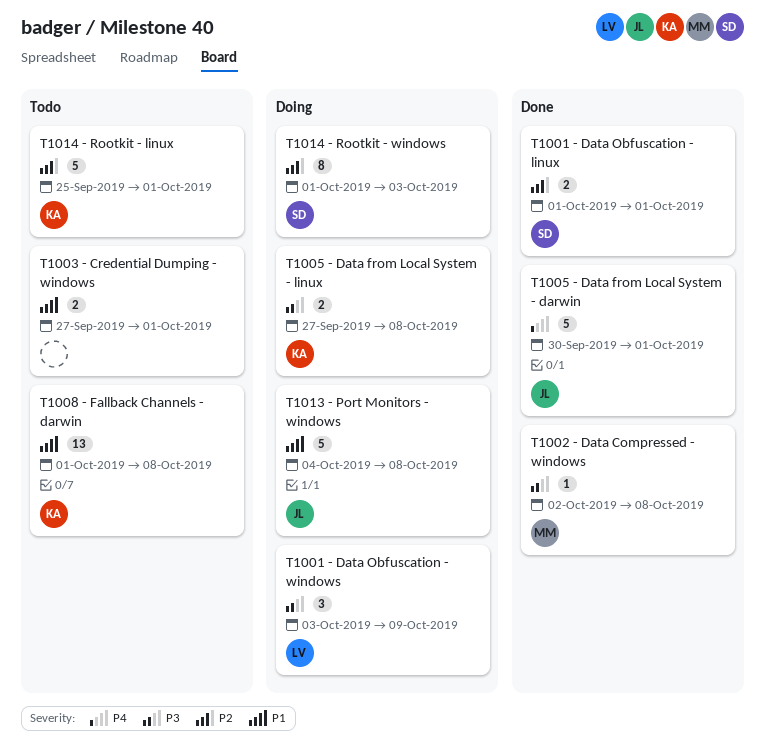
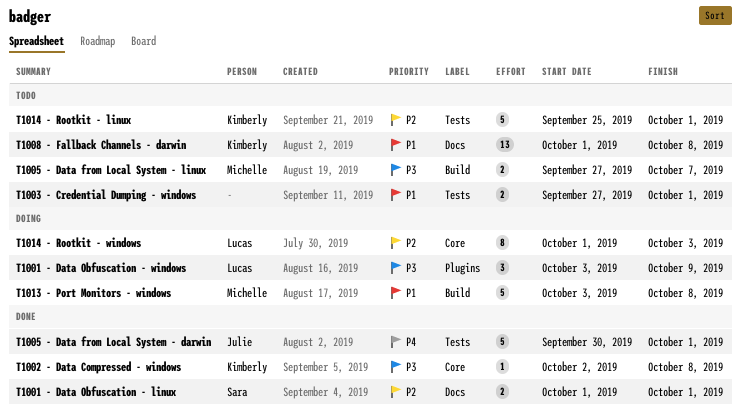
T1002 - Data Compressed - windows, owner: Michelle -> Kimberly
T1005 - Data from Local System - linux, status: Doing -> Todo
T1005 - Data from Local System - linux, owner: Kimberly -> Michelle
T1005 - Data from Local System - linux, due: Oct 8 -> Oct 7
T1013 - Port Monitors - windows, owner: Julie -> Michelle
T1013 - Port Monitors - windows, start: Oct 4 -> Oct 3
T1014 - Rootkit - windows, owner: Sara -> Lucas

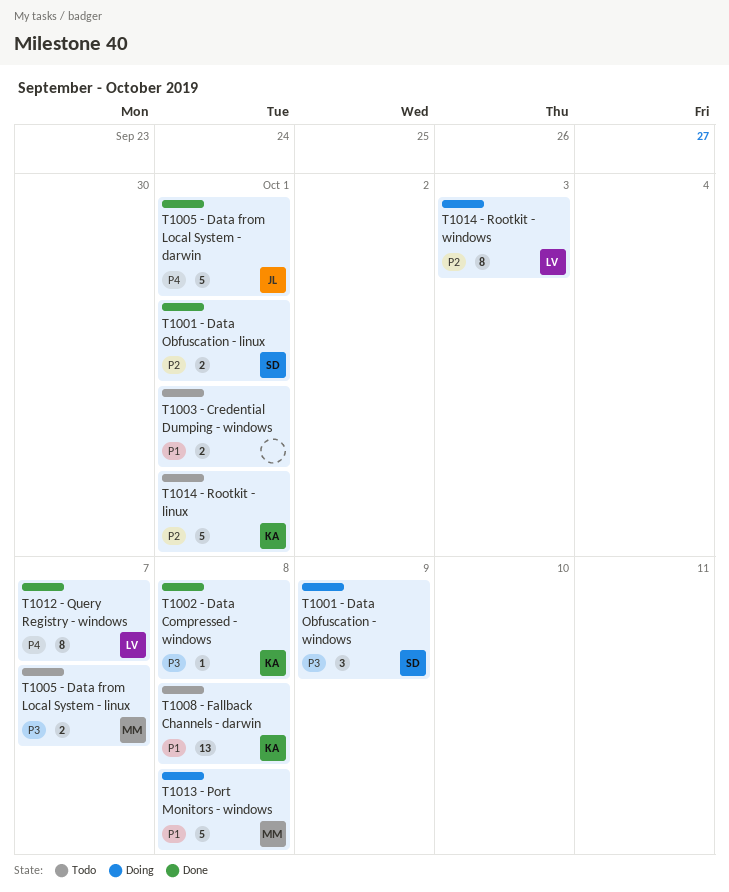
T1001 - Data Obfuscation - windows, owner: Lucas -> Sara
T1012 - Query Registry - windows: none -> present

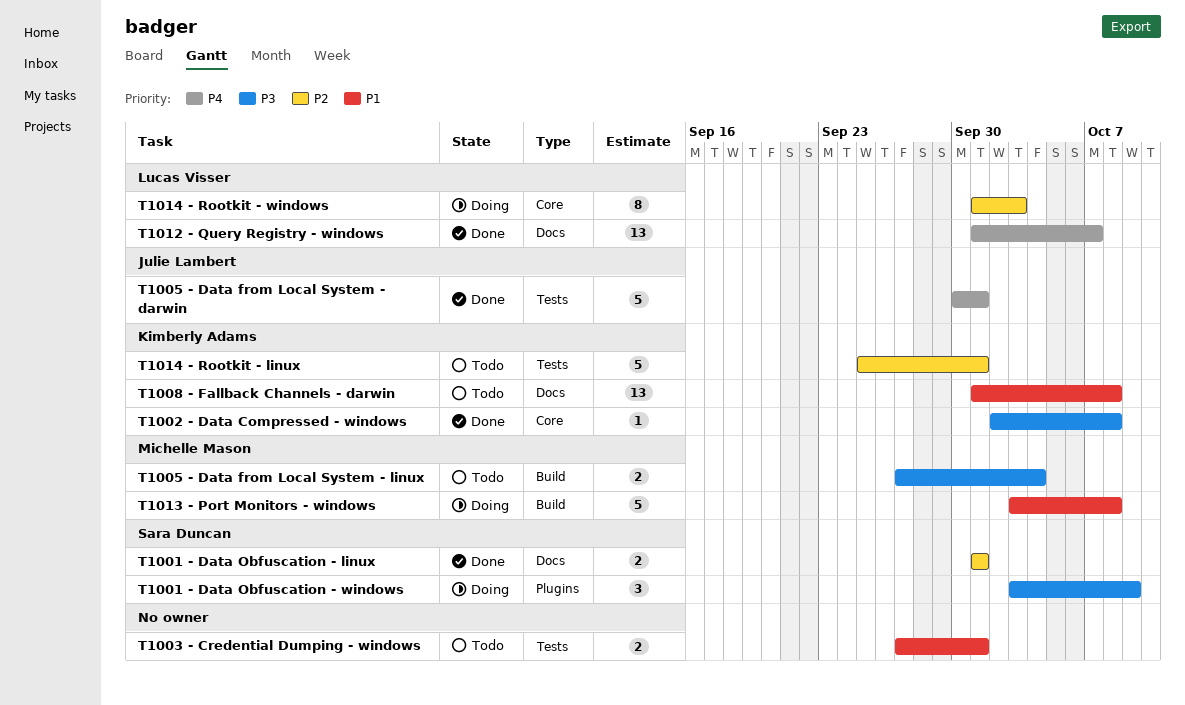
T1005 - Data from Local System - linux, due: Oct 7 -> Oct 4
T1012 - Query Registry - windows, estimate: 8 -> 13

